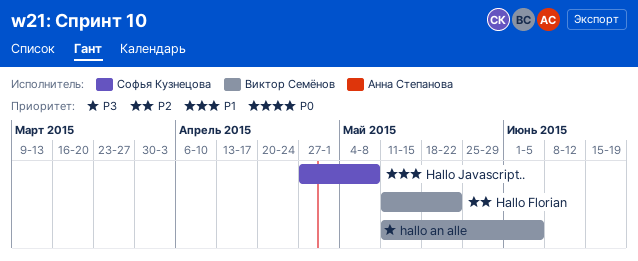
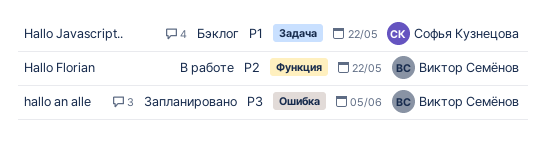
Hallo Javascript.., due: May 8 -> May 22

